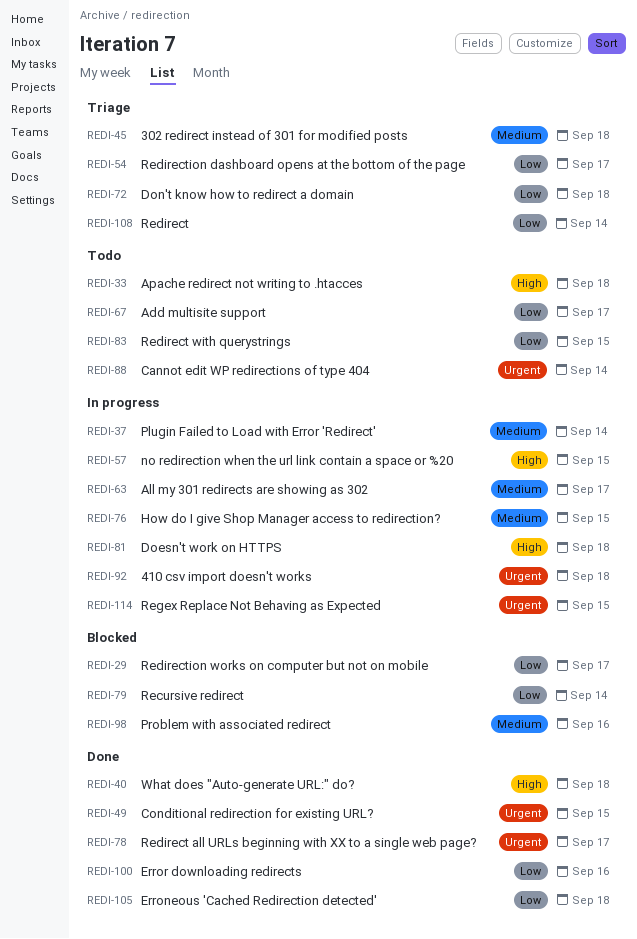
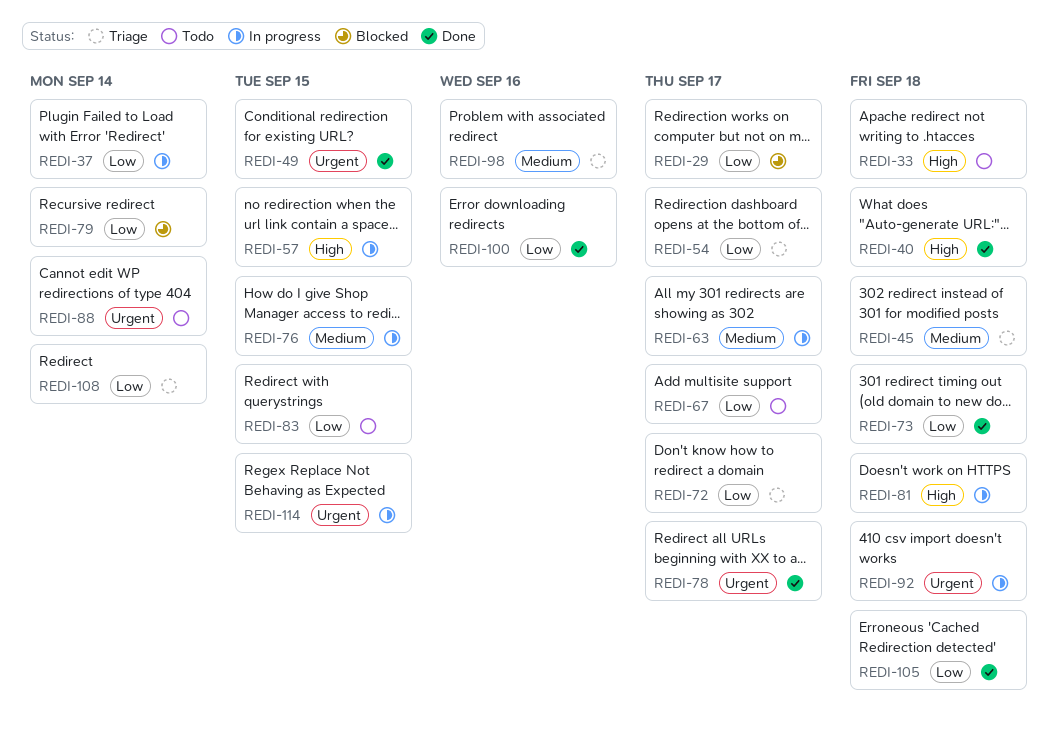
REDI-37, priority: Medium -> Low
REDI-72, due: Sep 18 -> Sep 17
REDI-73: none -> present
REDI-98, status: Blocked -> Triage

